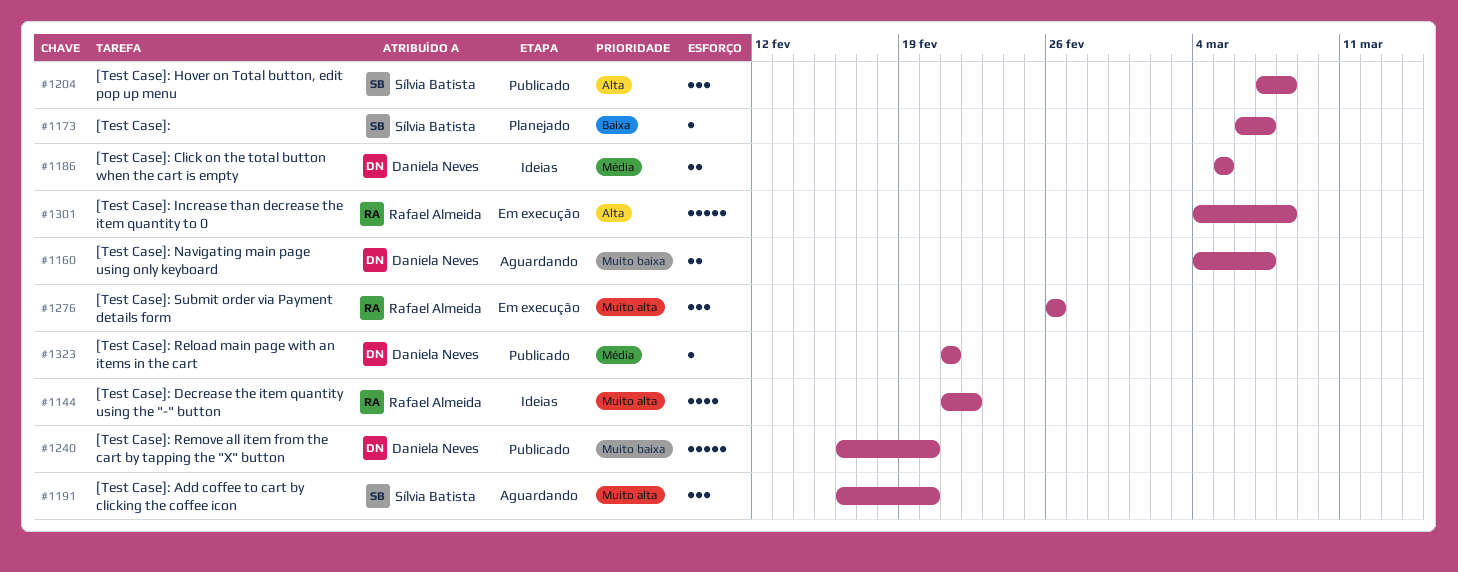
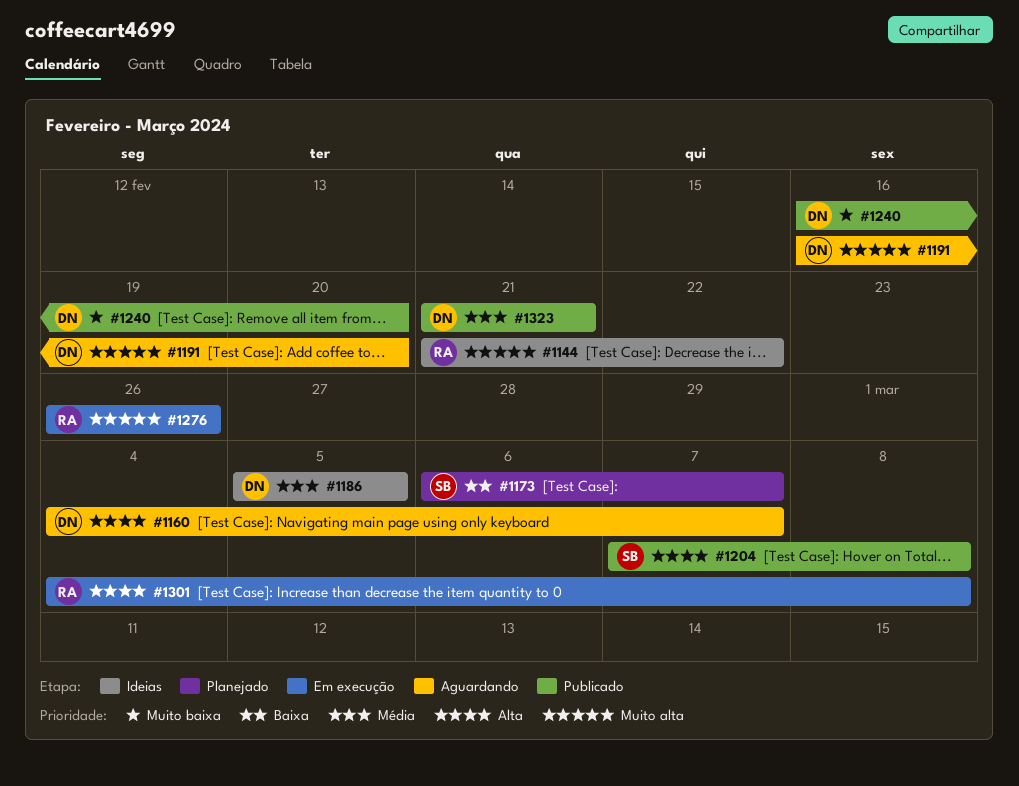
#1160, priority: Muito baixa -> Alta
#1191, owner: Sílvia Batista -> Daniela Neves

